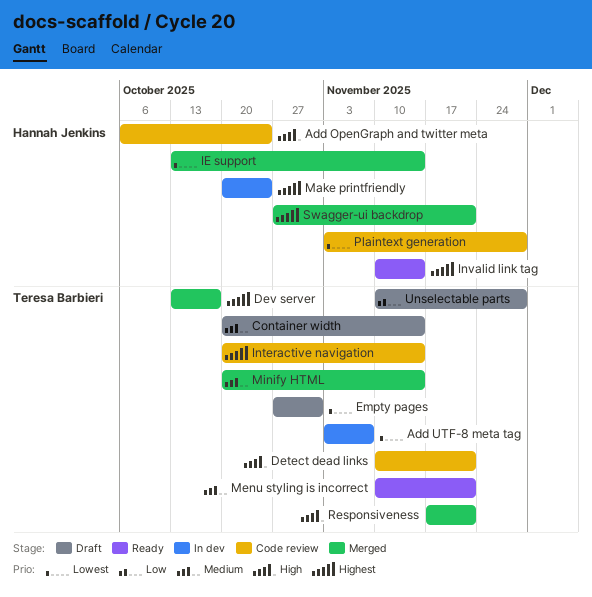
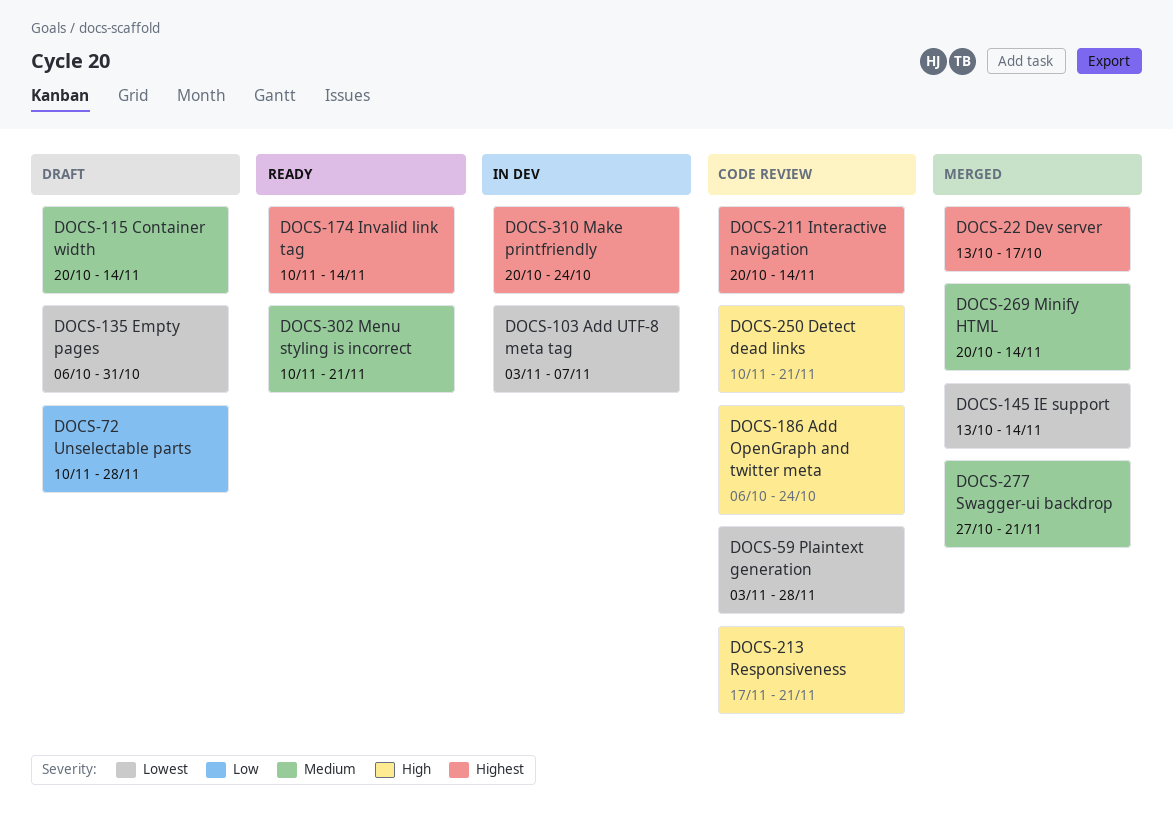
Empty pages, start: Oct 27 -> Oct 6
Responsiveness, status: Merged -> Code review
Swagger-ui backdrop, priority: Highest -> Medium

